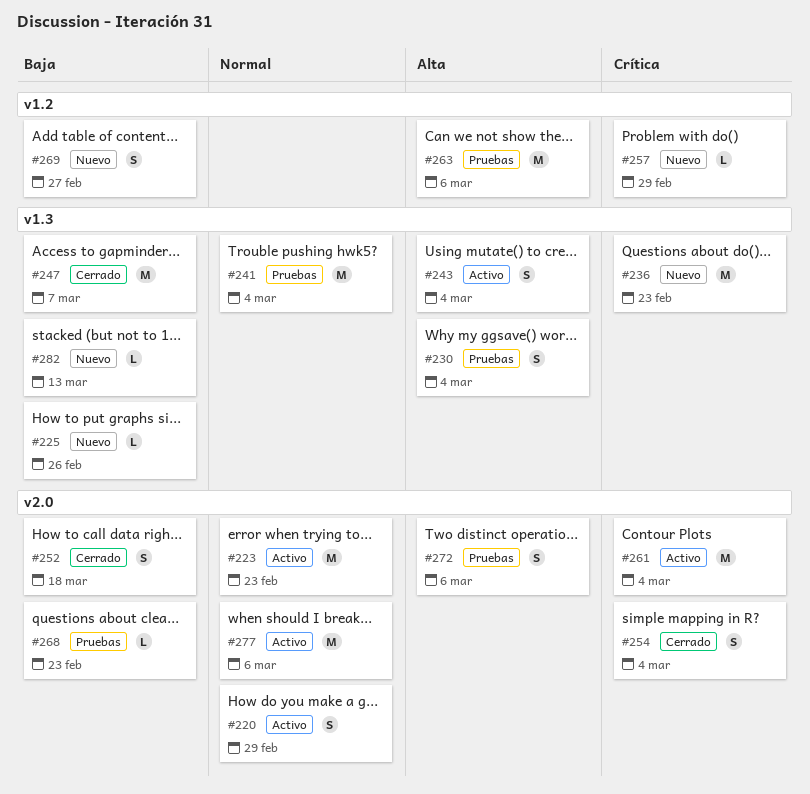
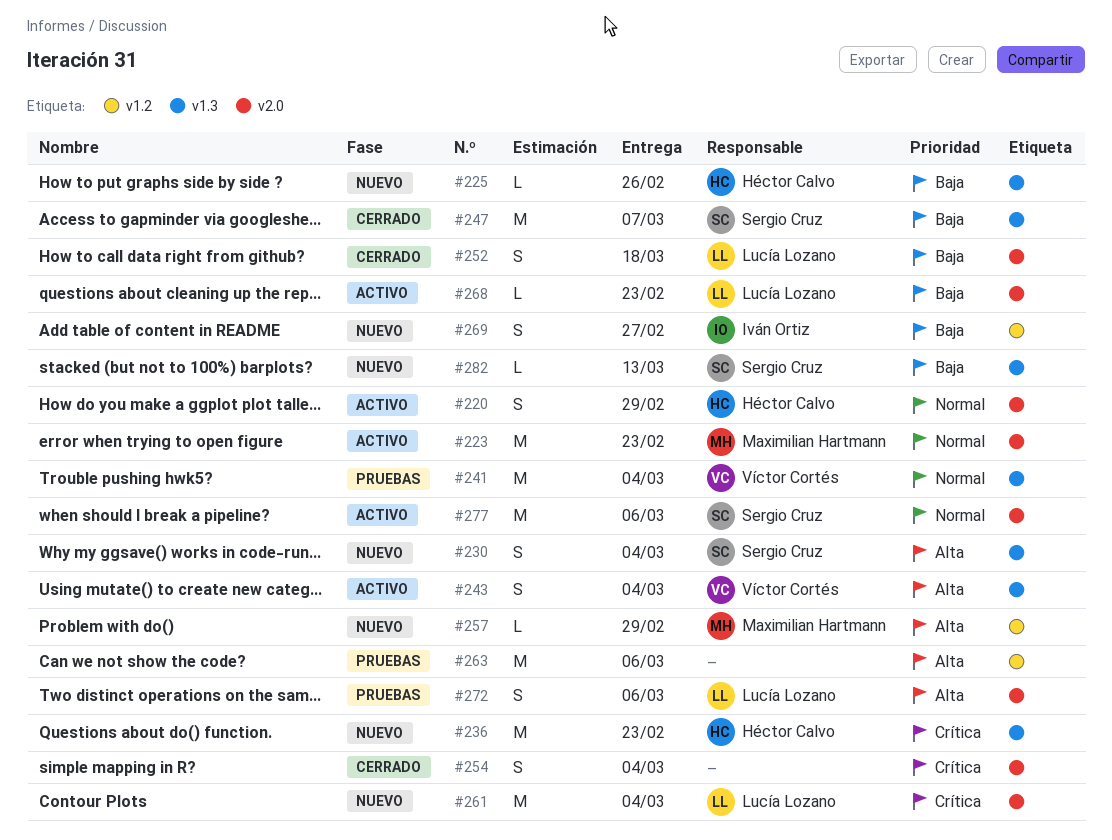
#230, status: Pruebas -> Nuevo
#257, priority: Crítica -> Alta
#261, status: Activo -> Nuevo
#268, status: Pruebas -> Activo

